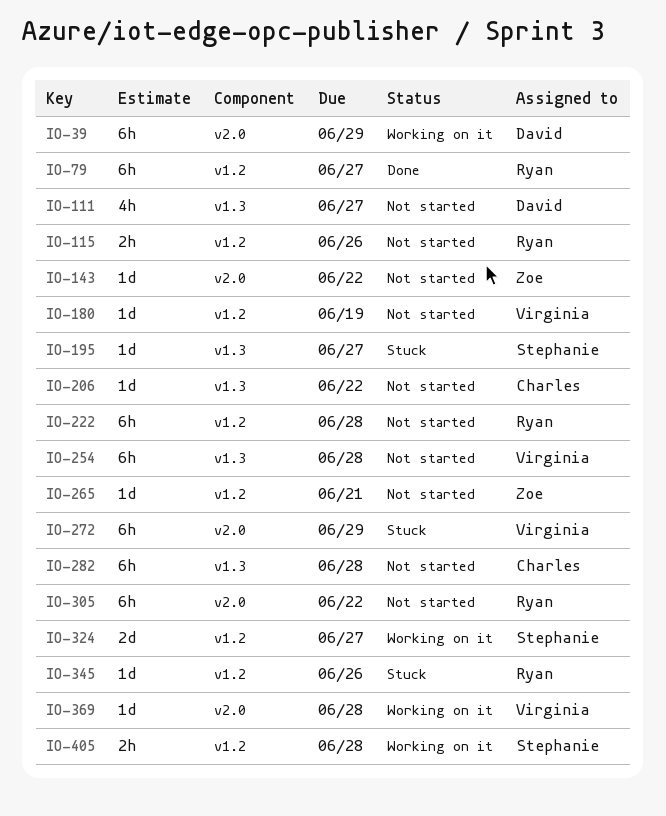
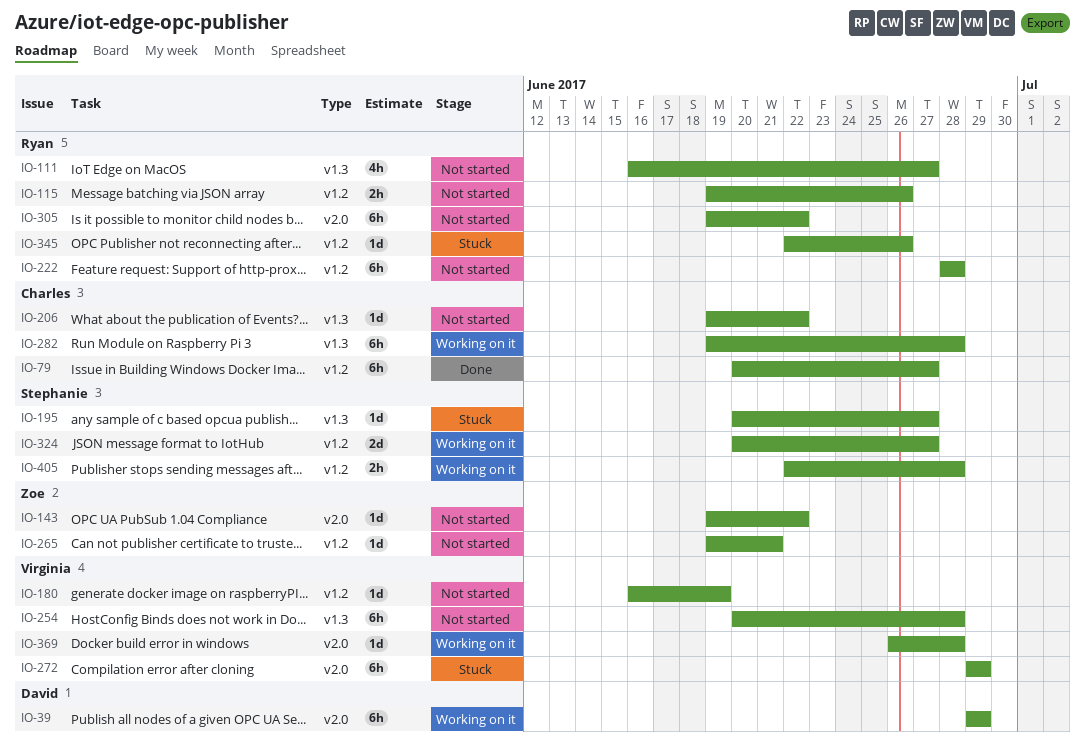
IO-79, owner: Ryan -> Charles
IO-111, owner: David -> Ryan
IO-282, status: Not started -> Working on it

